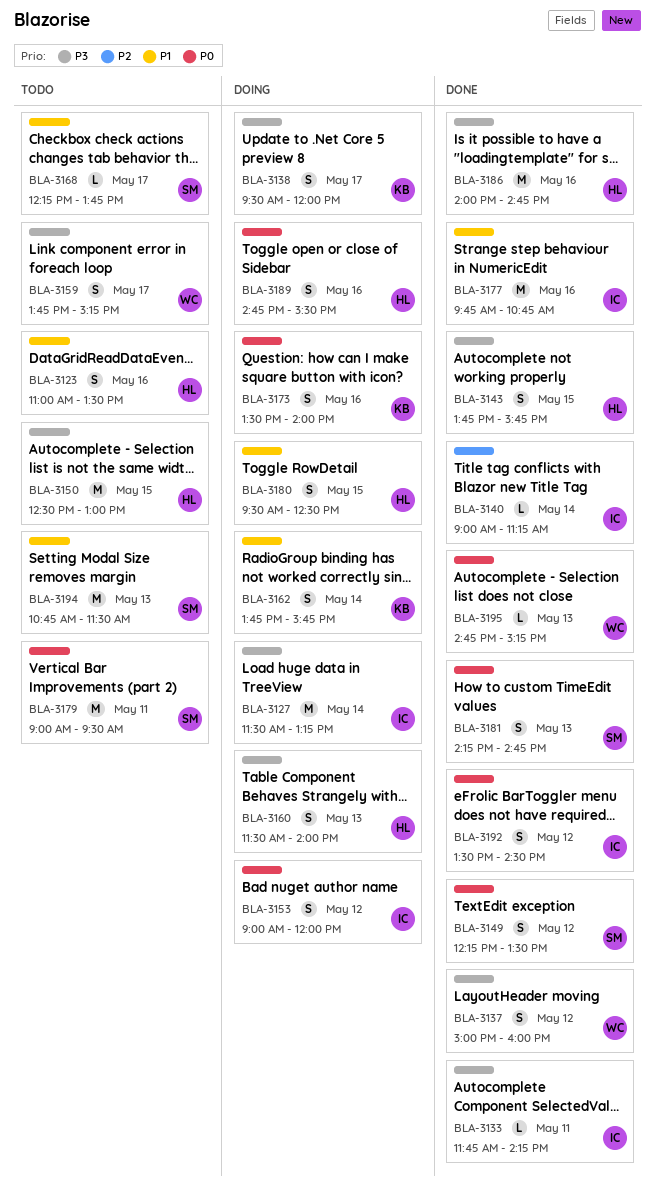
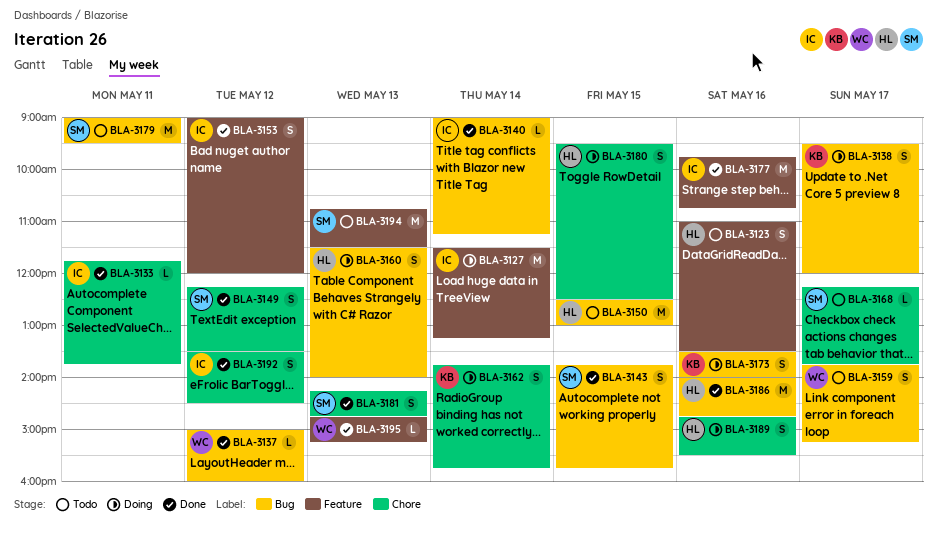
BLA-3133, ends: 14:15 -> 13:45
BLA-3137, estimate: S -> L
BLA-3143, owner: HL -> SM
BLA-3153, status: Doing -> Done

